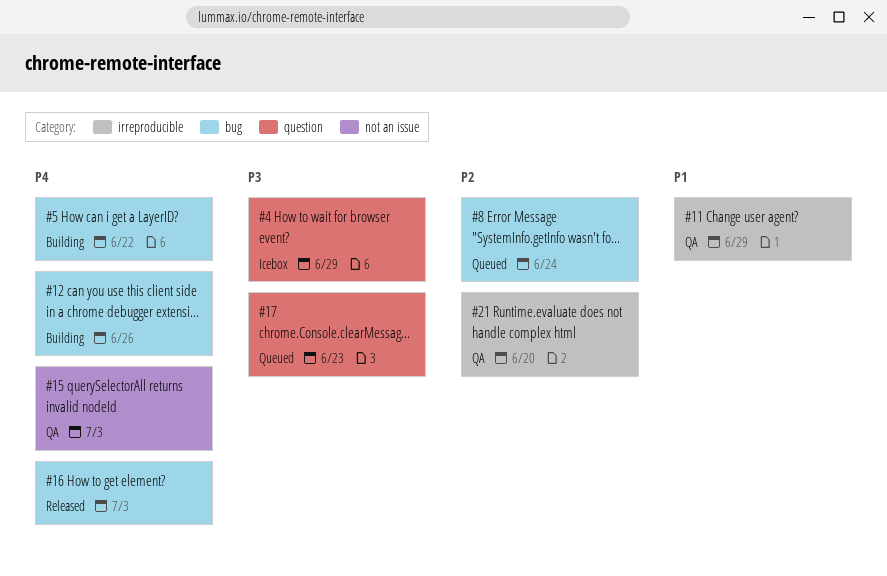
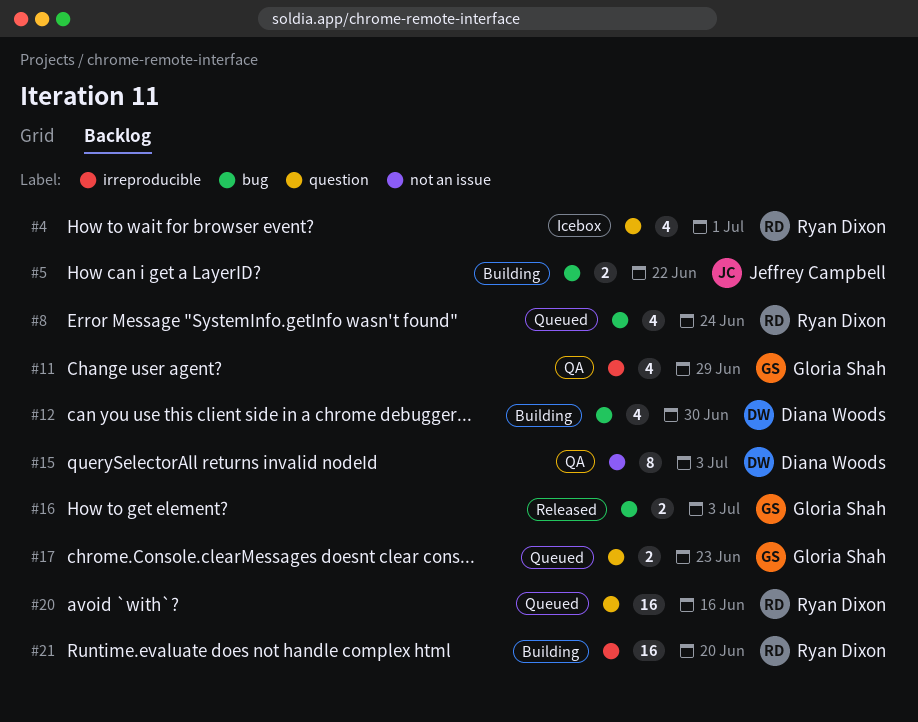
#4, due: Jun 29 -> Jul 1
#12, due: Jun 26 -> Jun 30
#20: none -> present
#21, status: QA -> Building

